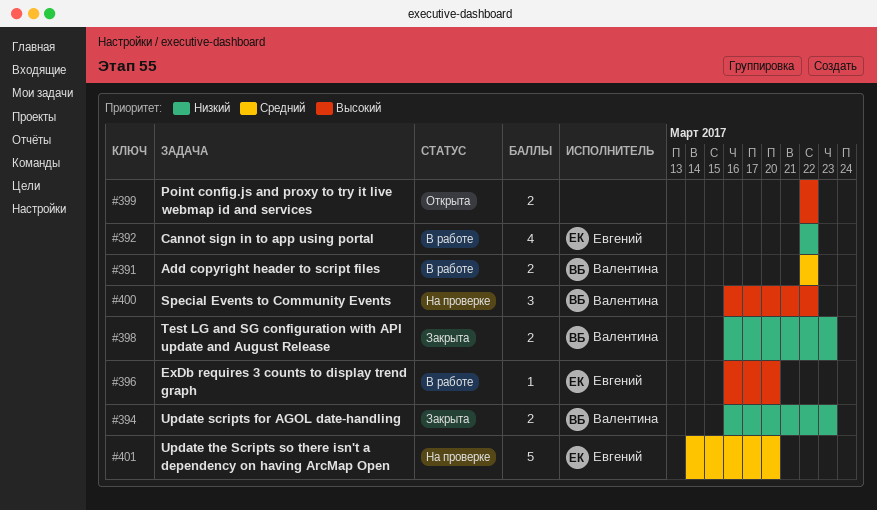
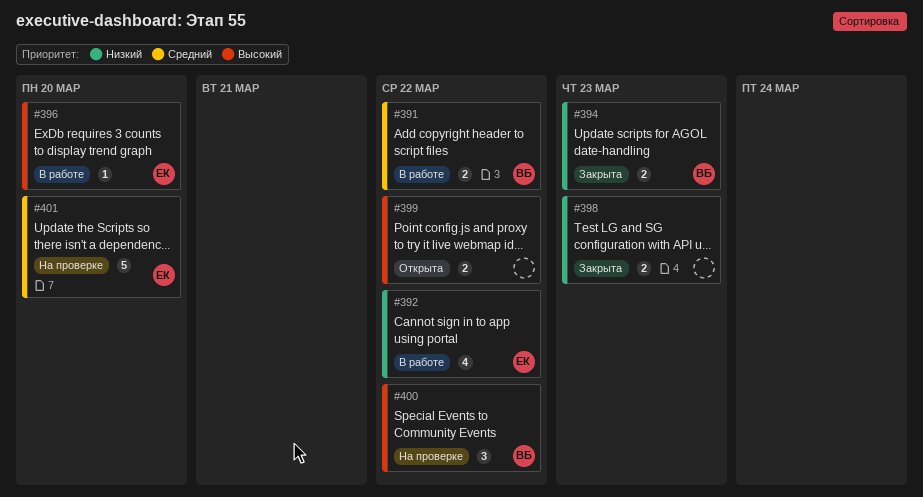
#398, owner: Валентина -> none

